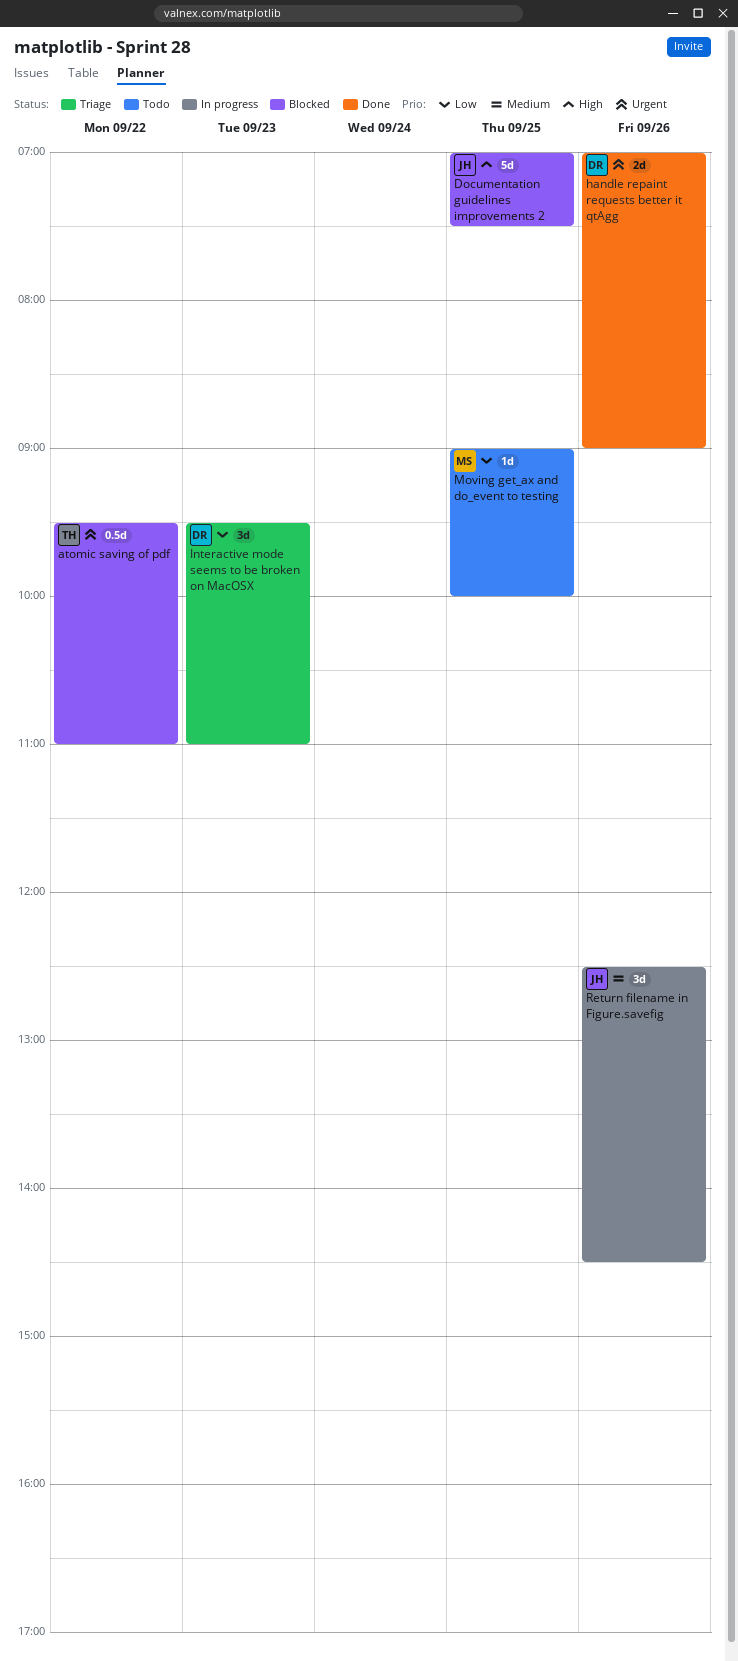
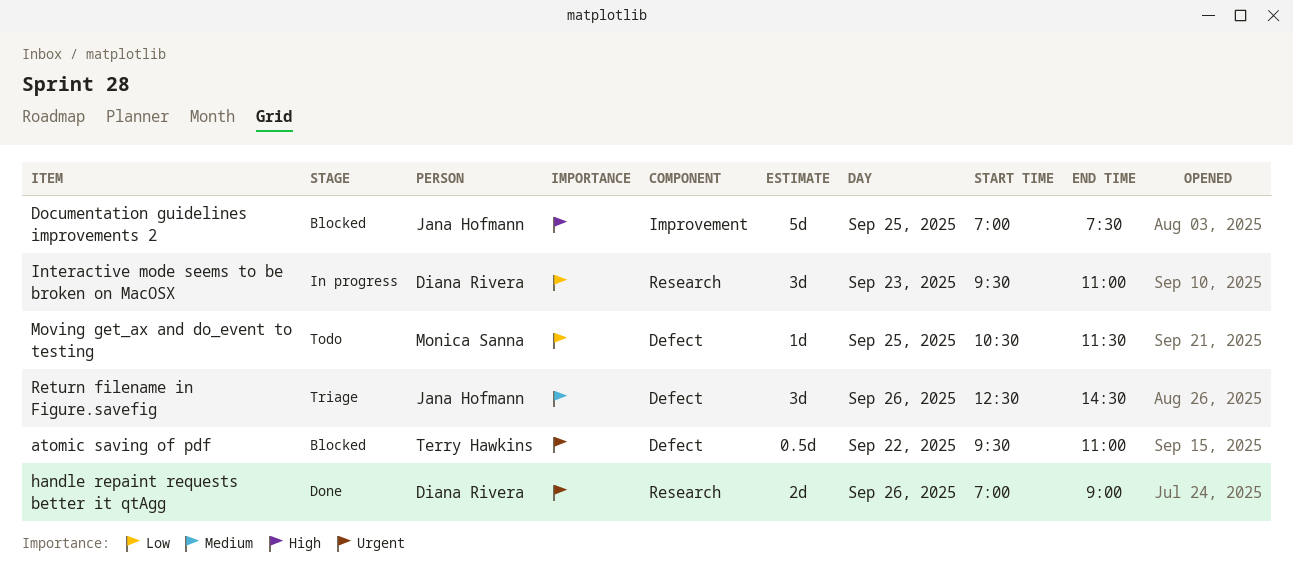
Interactive mode seems to be broken on MacOSX, status: Triage -> In progress
Moving get_ax and do_event to testing, begins: 09:00 -> 10:30
Moving get_ax and do_event to testing, ends: 10:00 -> 11:30
Return filename in Figure.savefig, status: In progress -> Triage

